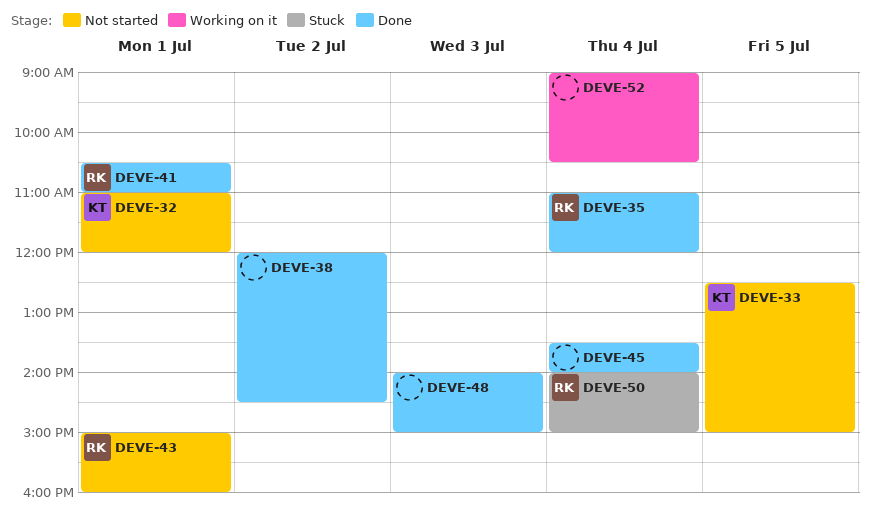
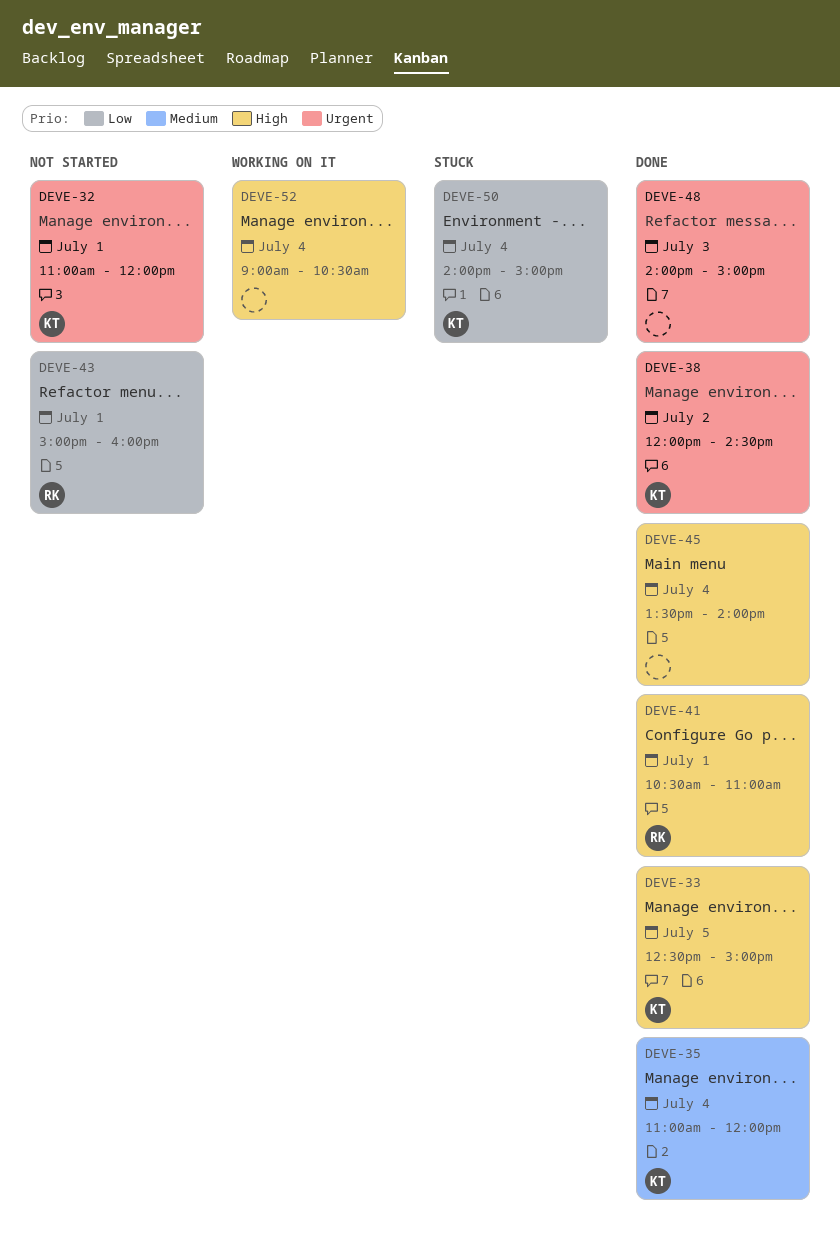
DEVE-33, status: Not started -> Done
DEVE-35, owner: RK -> KT
DEVE-38, owner: none -> KT
DEVE-50, owner: RK -> KT

